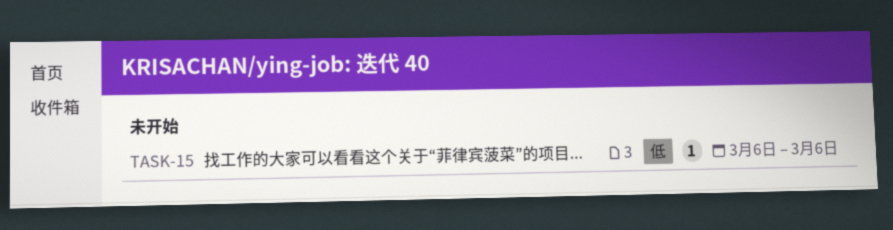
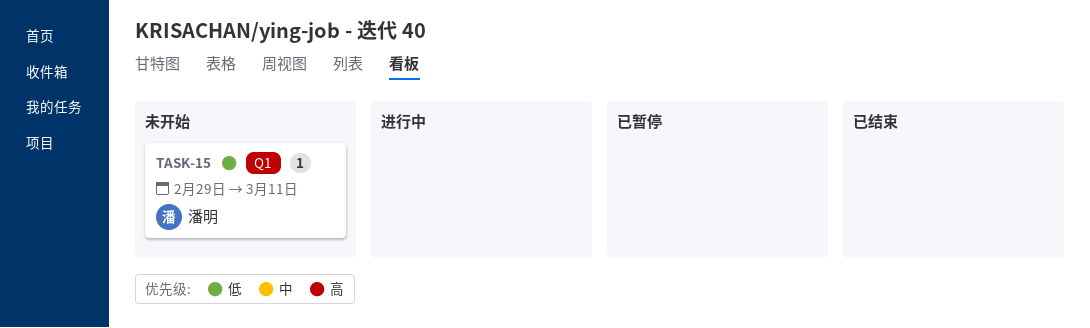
TASK-15, start: Mar 6 -> Feb 29
TASK-15, due: Mar 6 -> Mar 11

